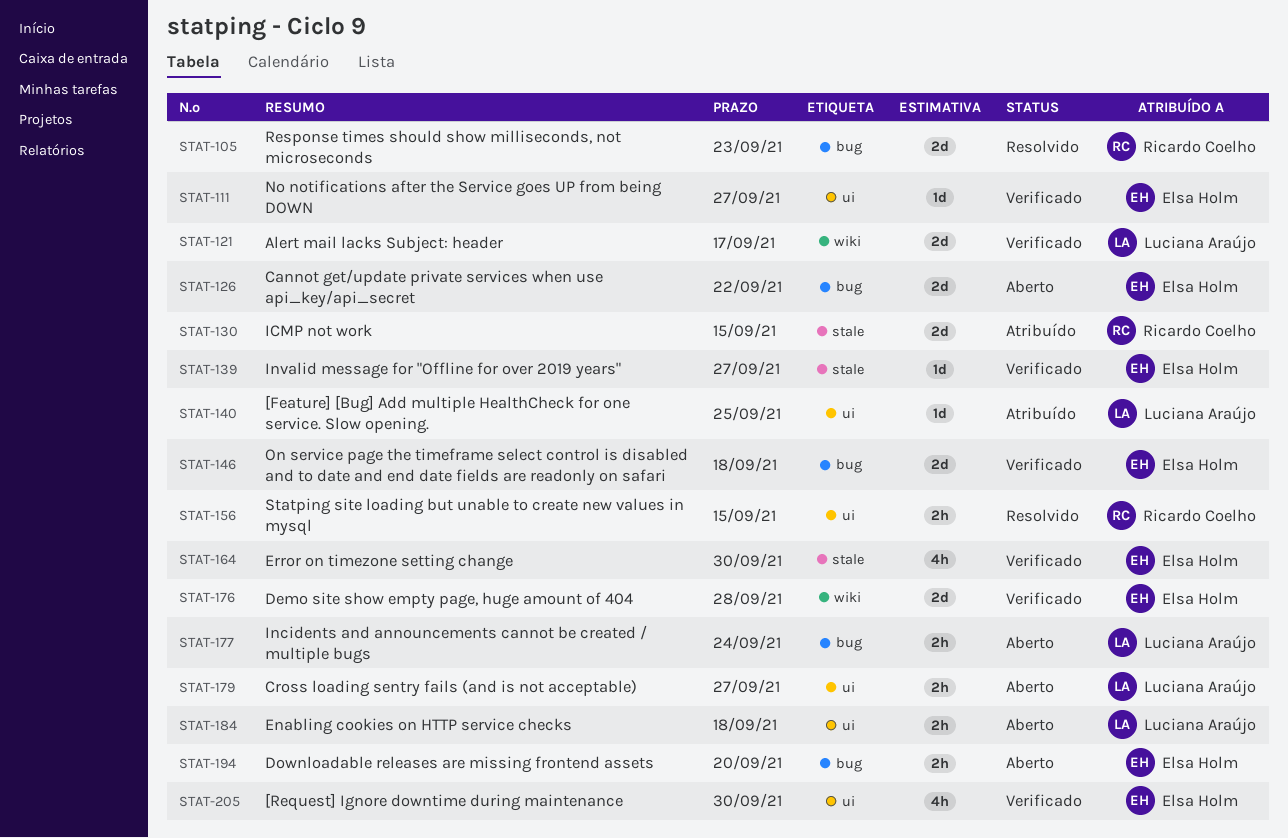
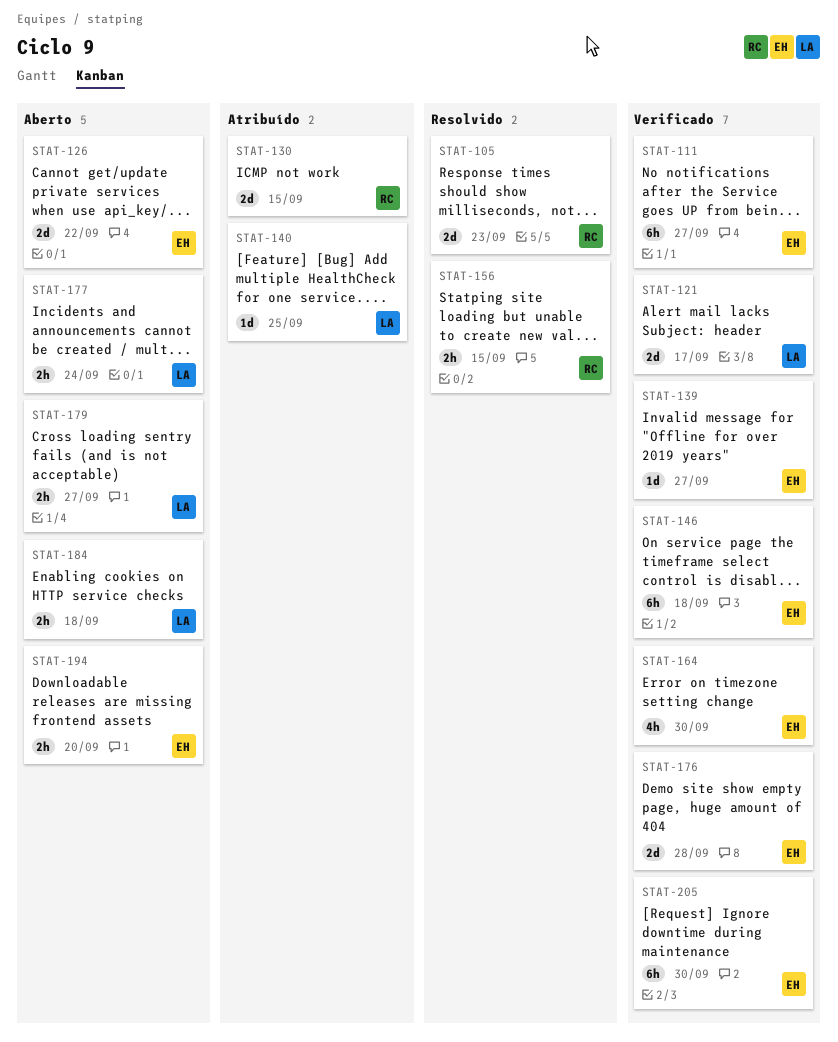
STAT-111, estimate: 1d -> 6h
STAT-146, estimate: 2d -> 6h
STAT-205, estimate: 4h -> 6h

